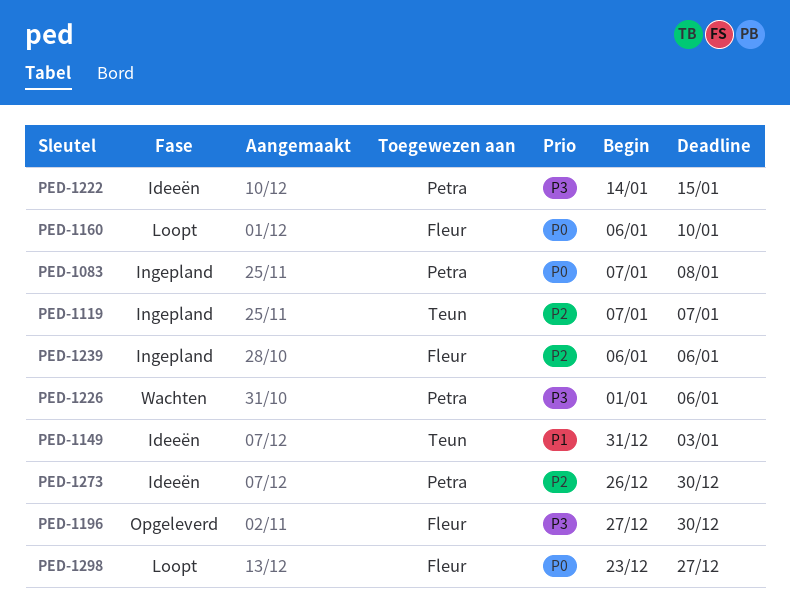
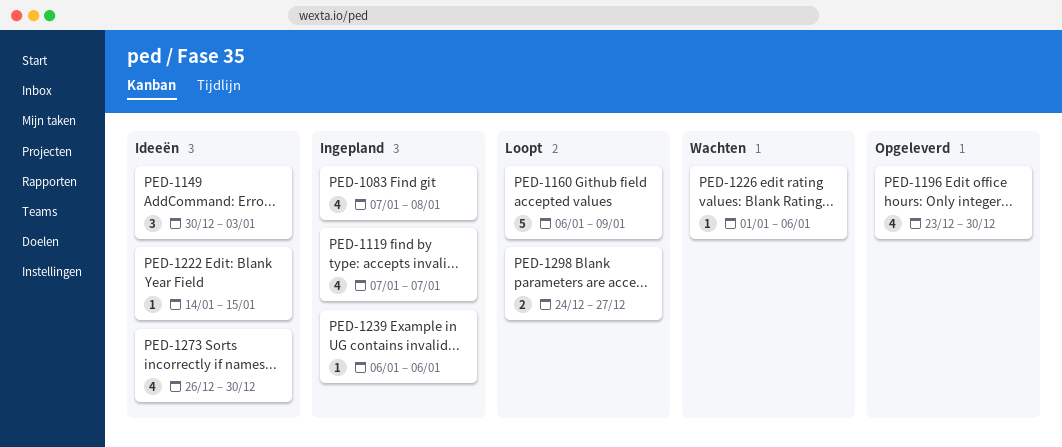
PED-1149, start: Dec 31 -> Dec 30
PED-1160, due: Jan 10 -> Jan 9
PED-1196, start: Dec 27 -> Dec 23
PED-1298, start: Dec 23 -> Dec 24

